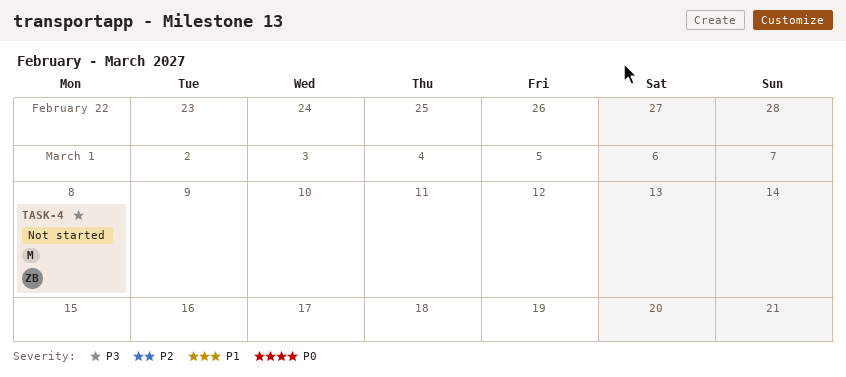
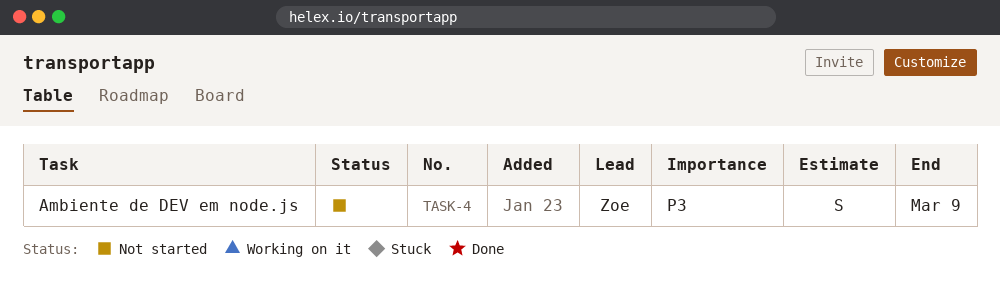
TASK-4, estimate: M -> S
TASK-4, due: Mar 8 -> Mar 9

